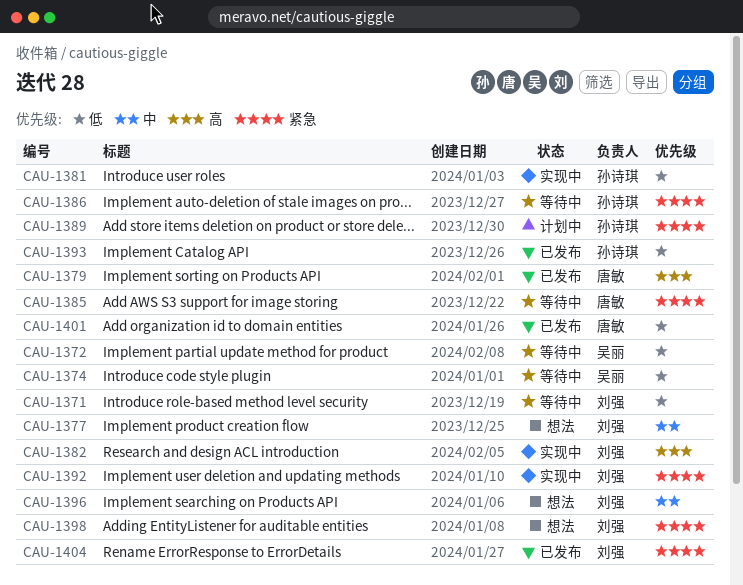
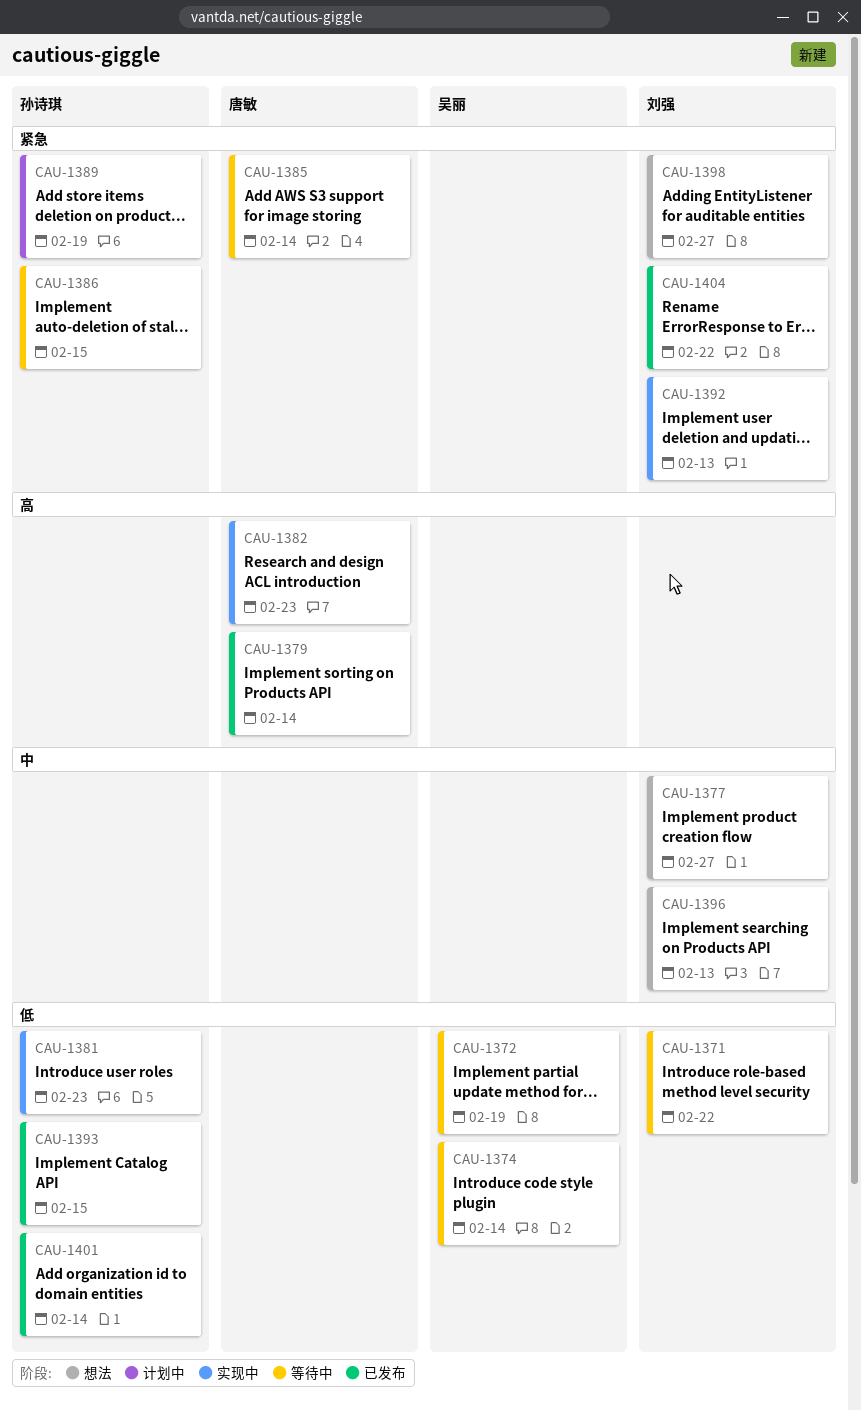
CAU-1382, owner: 刘强 -> 唐敏
CAU-1401, owner: 唐敏 -> 孙诗琪

